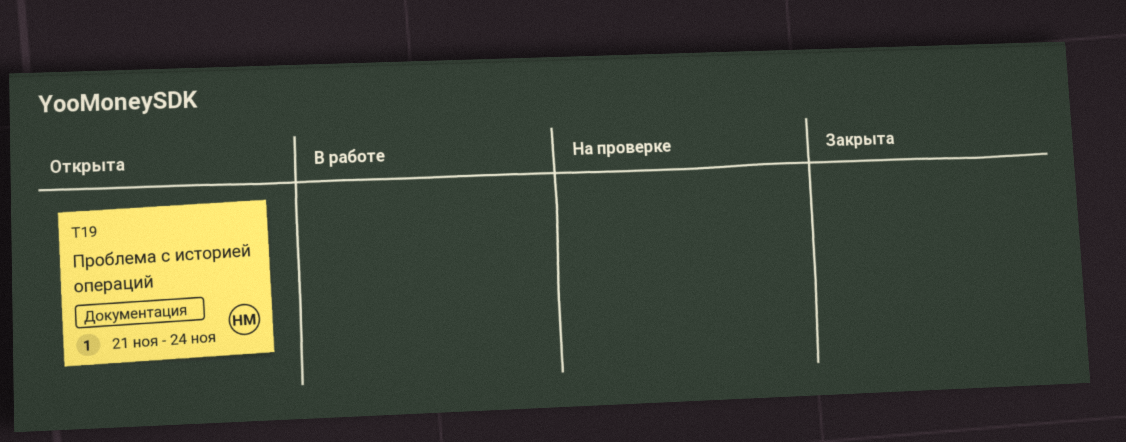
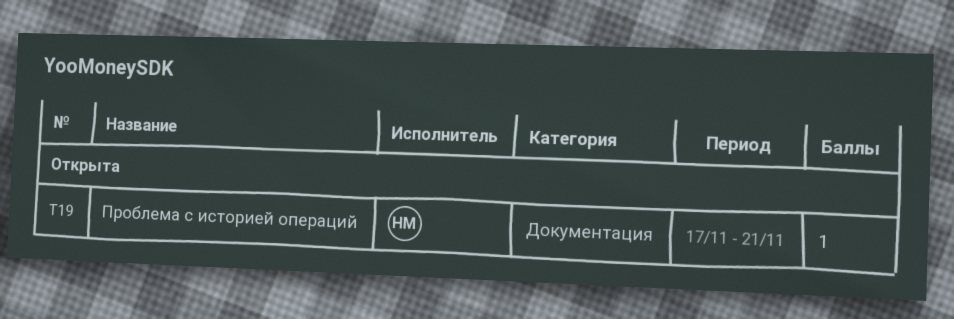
T19, start: Nov 21 -> Nov 17
T19, due: Nov 24 -> Nov 21

